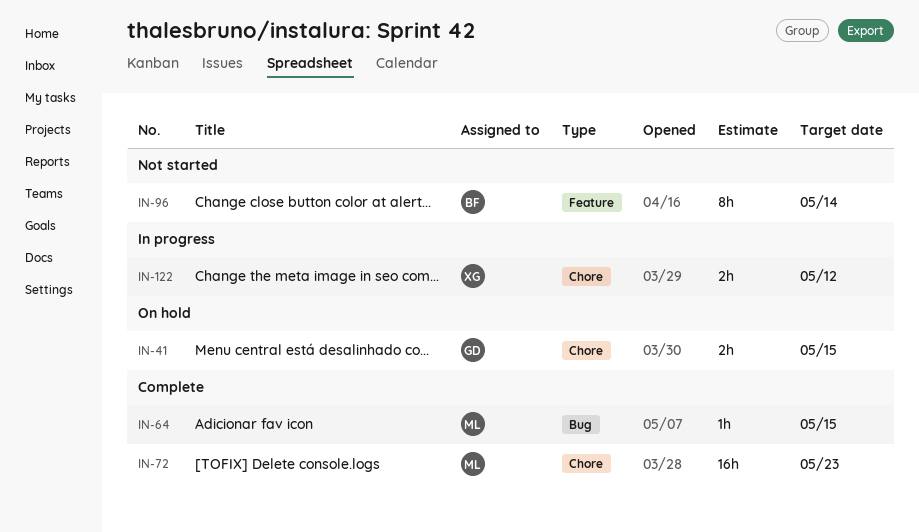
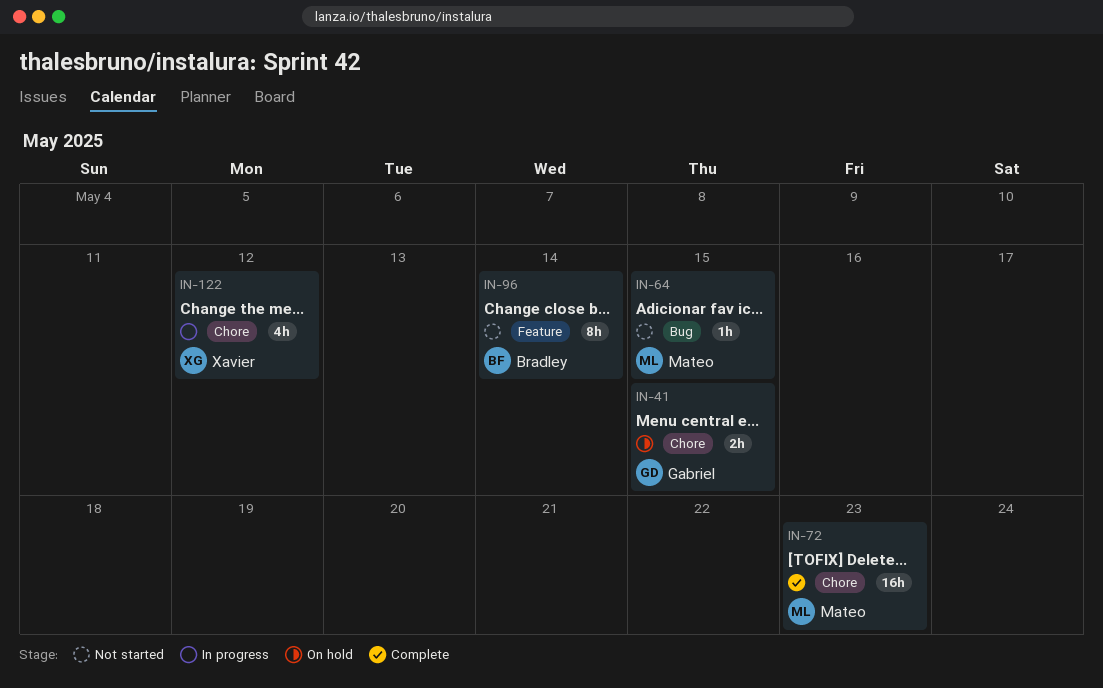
IN-64, status: Complete -> Not started
IN-122, estimate: 2h -> 4h

